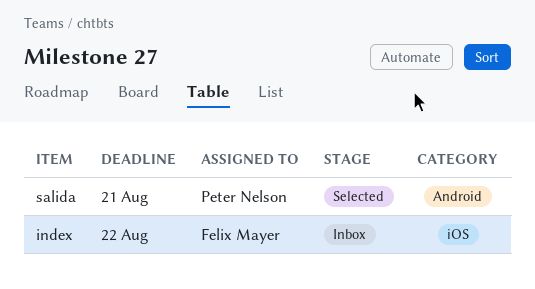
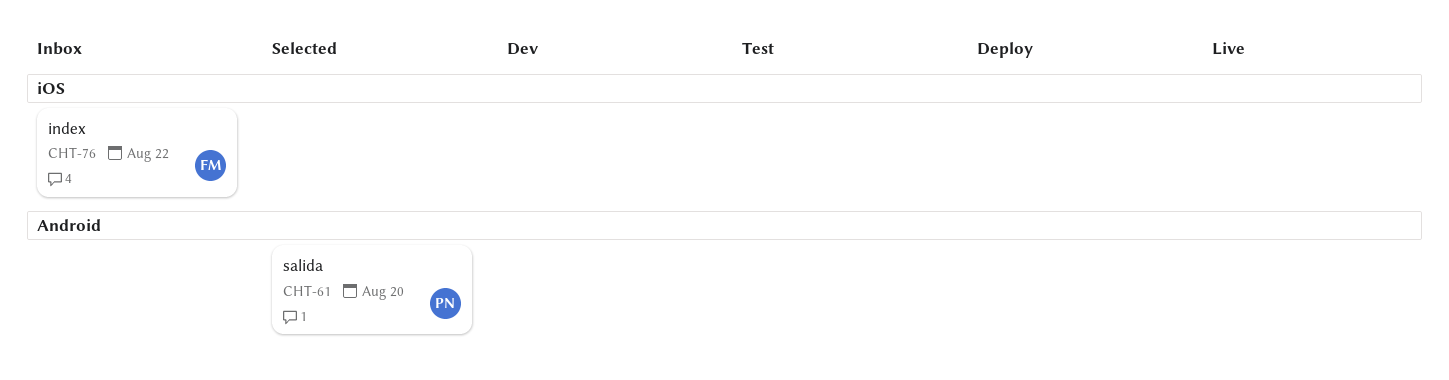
salida, due: Aug 21 -> Aug 20

